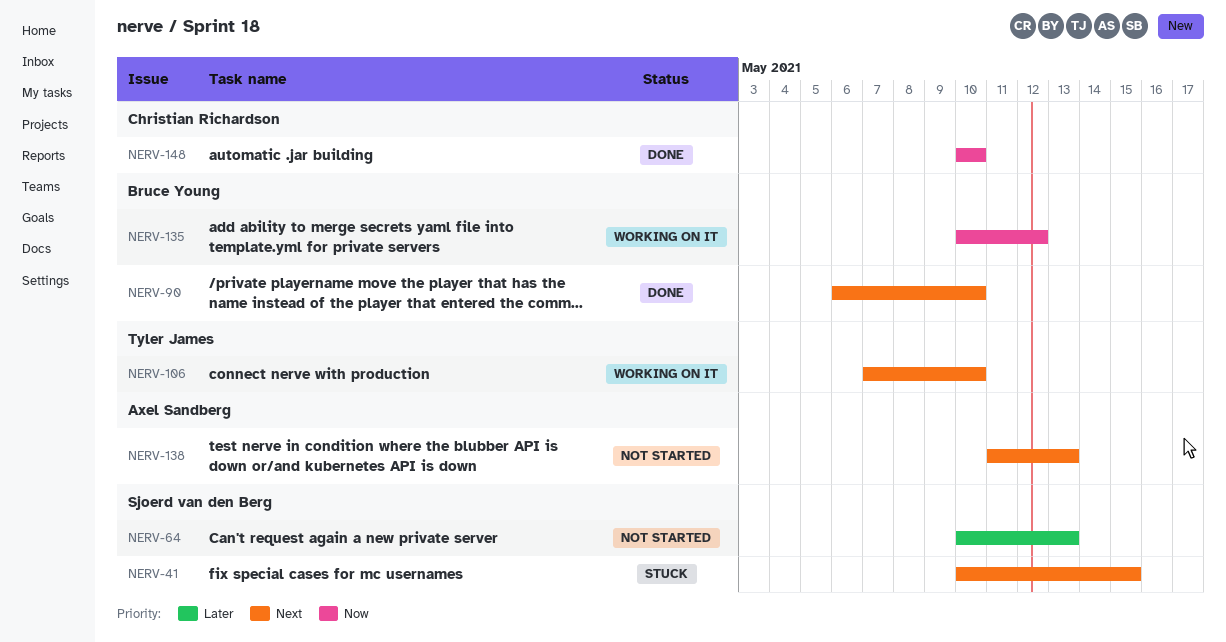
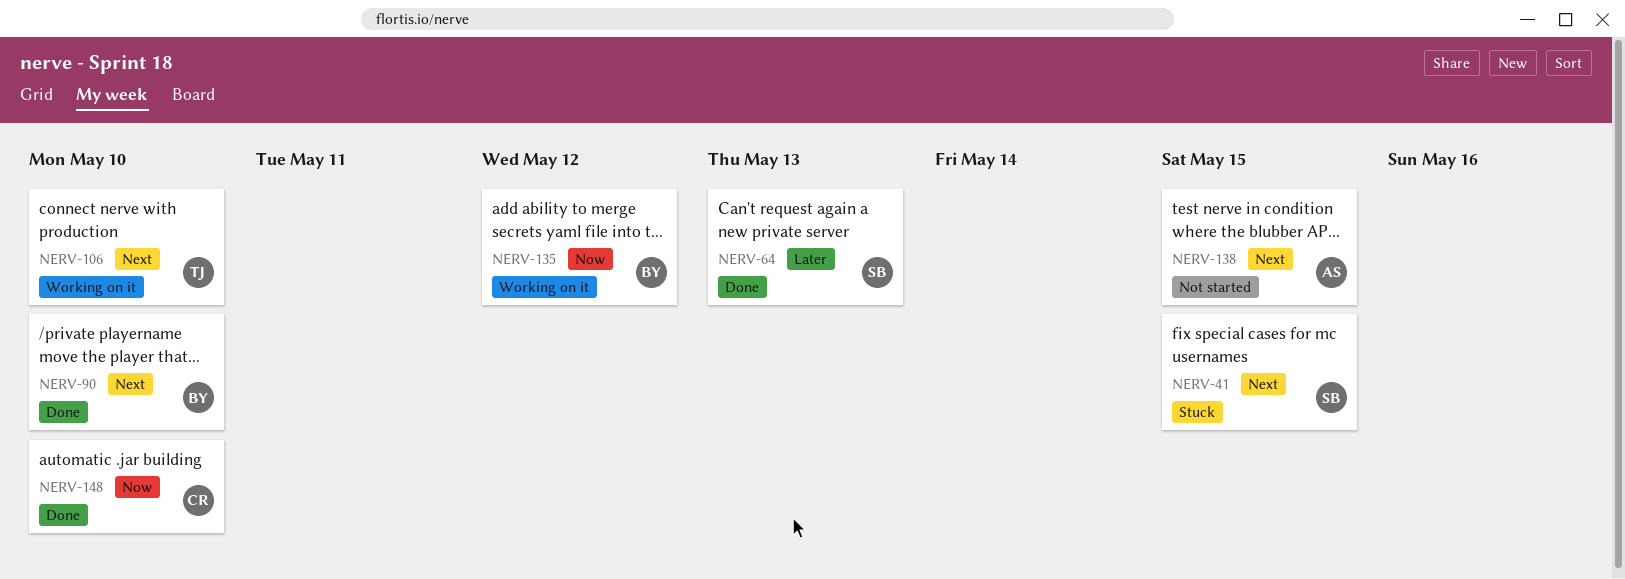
NERV-64, status: Not started -> Done
NERV-138, due: May 13 -> May 15

